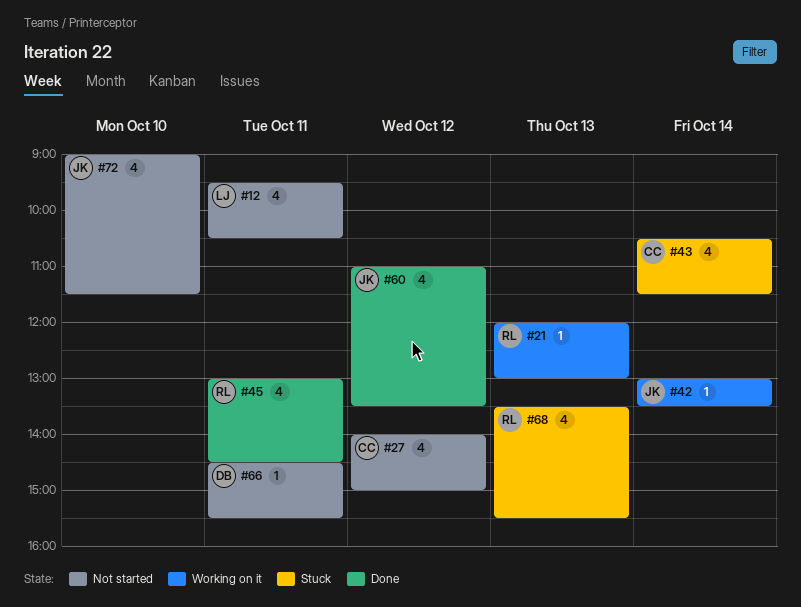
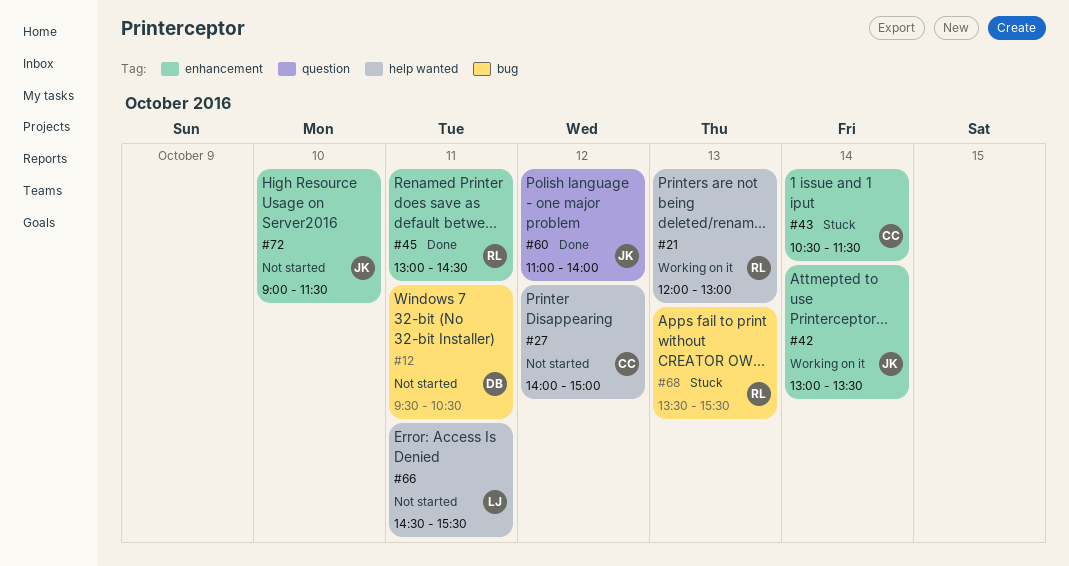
#12, owner: LJ -> DB
#60, ends: 13:30 -> 14:00
#66, owner: DB -> LJ

